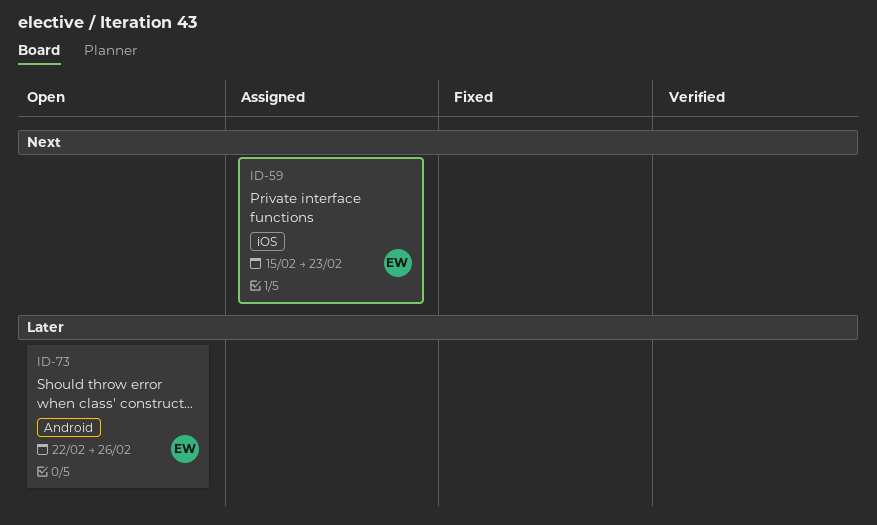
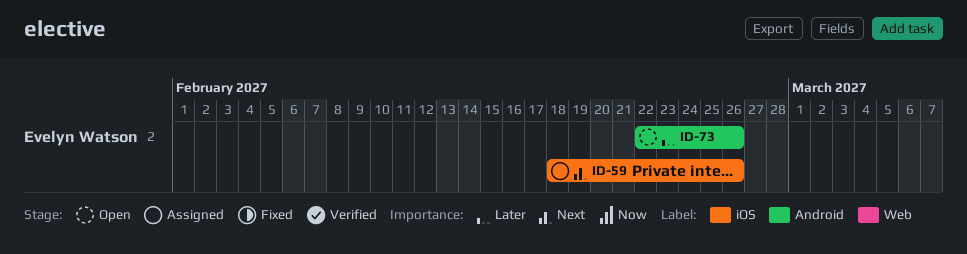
ID-59, start: Feb 15 -> Feb 18
ID-59, due: Feb 23 -> Feb 26

